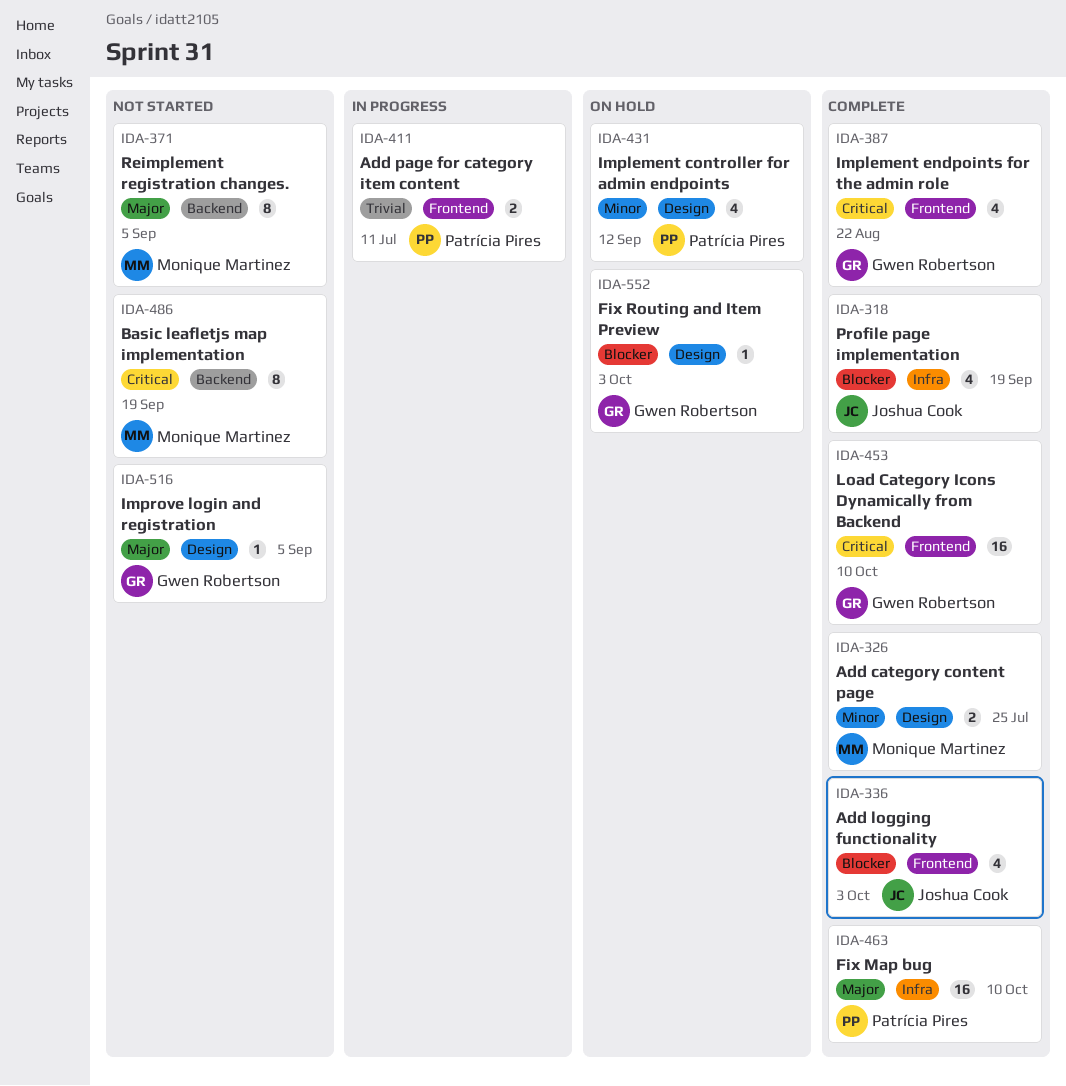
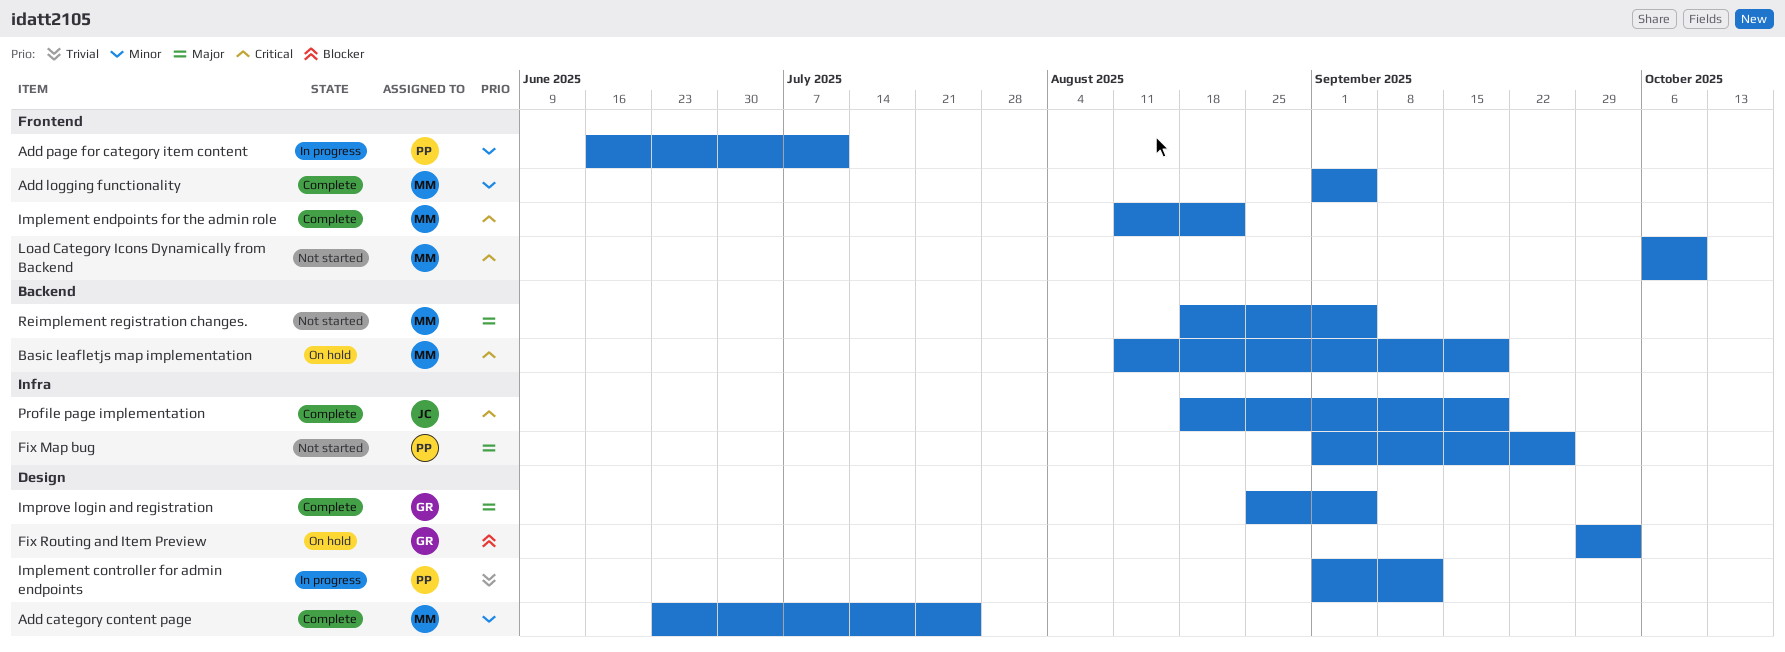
Add logging functionality, owner: Joshua Cook -> Monique Martinez
Add logging functionality, priority: Blocker -> Minor
Add logging functionality, due: Oct 3 -> Sep 5
Add page for category item content, priority: Trivial -> Minor
Basic leafletjs map implementation, status: Not started -> On hold
Fix Map bug, status: Complete -> Not started
Fix Map bug, due: Oct 10 -> Sep 26
Implement controller for admin endpoints, status: On hold -> In progress
Implement controller for admin endpoints, priority: Minor -> Trivial
Implement endpoints for the admin role, owner: Gwen Robertson -> Monique Martinez
Improve login and registration, status: Not started -> Complete
Load Category Icons Dynamically from Backend, status: Complete -> Not started
Load Category Icons Dynamically from Backend, owner: Gwen Robertson -> Monique Martinez
Profile page implementation, priority: Blocker -> Critical

